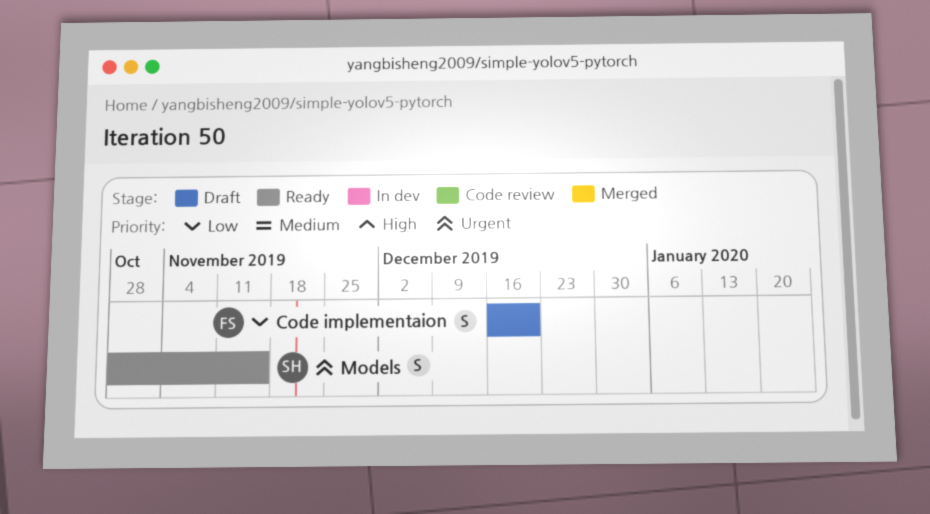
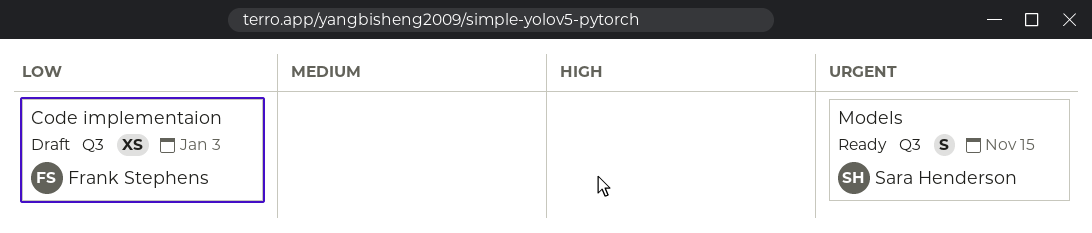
Code implementaion, estimate: S -> XS
Code implementaion, due: Dec 20 -> Jan 3

